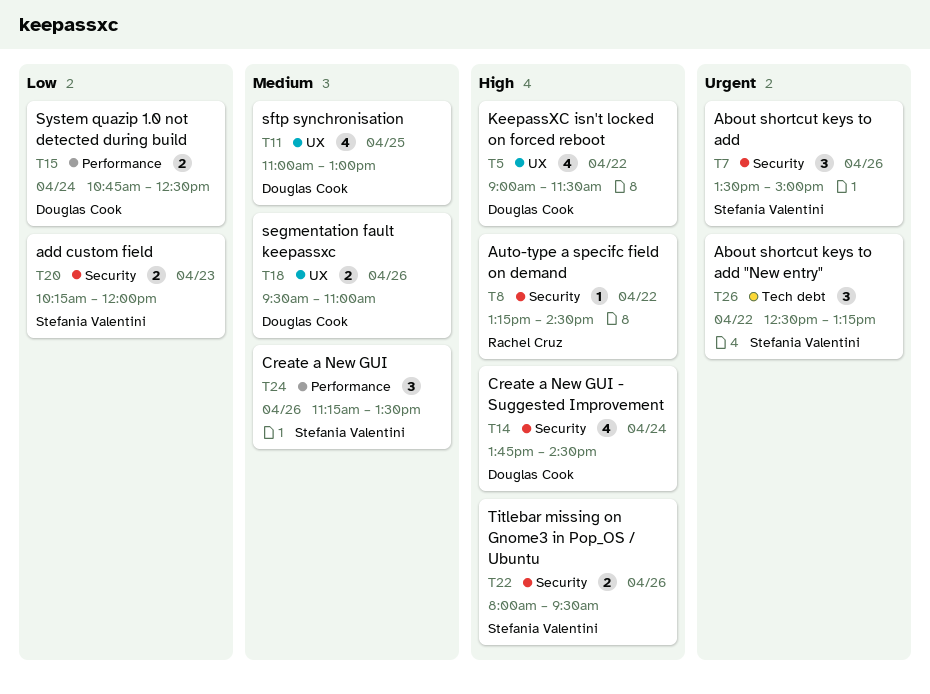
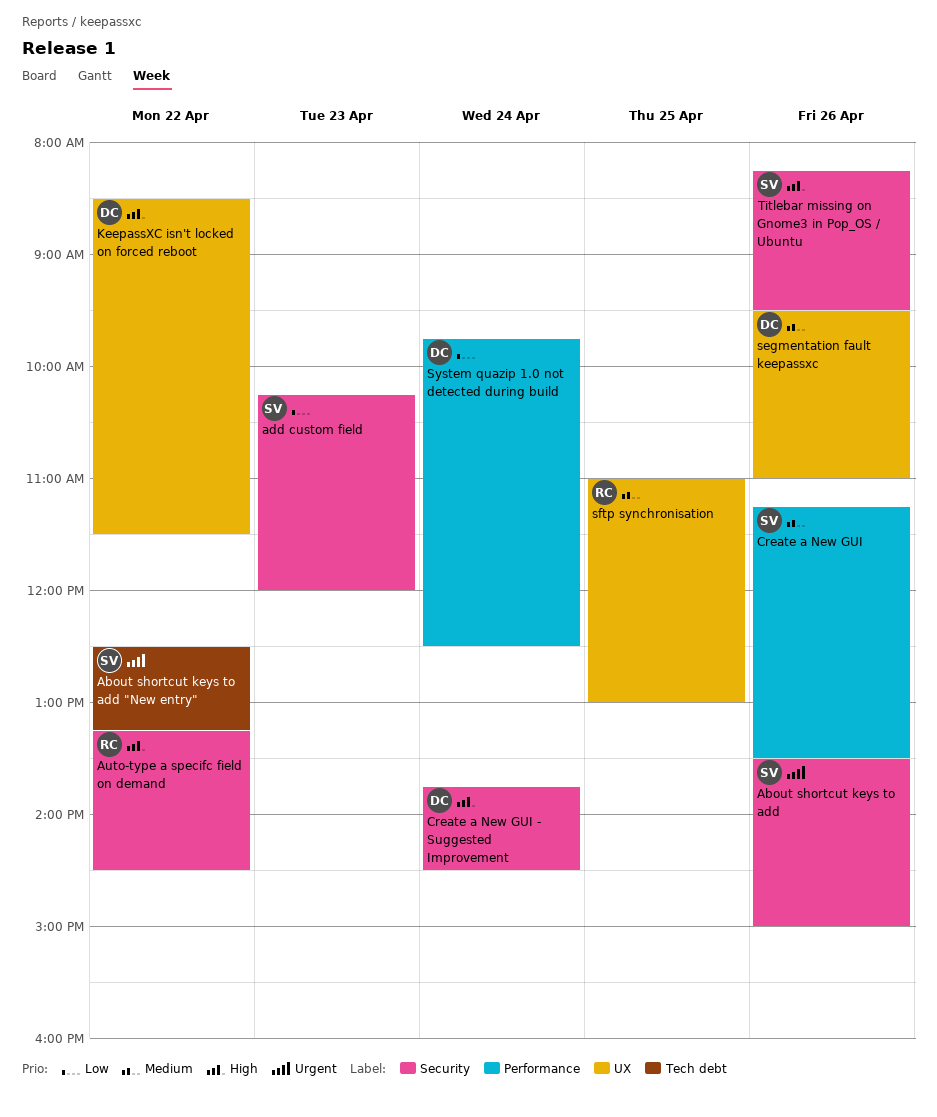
KeepassXC isn't locked on forced reboot, begins: 09:00 -> 08:30
sftp synchronisation, owner: Douglas Cook -> Rachel Cruz
System quazip 1.0 not detected during build, begins: 10:45 -> 09:45
Titlebar missing on Gnome3 in Pop_OS / Ubuntu, begins: 08:00 -> 08:15

